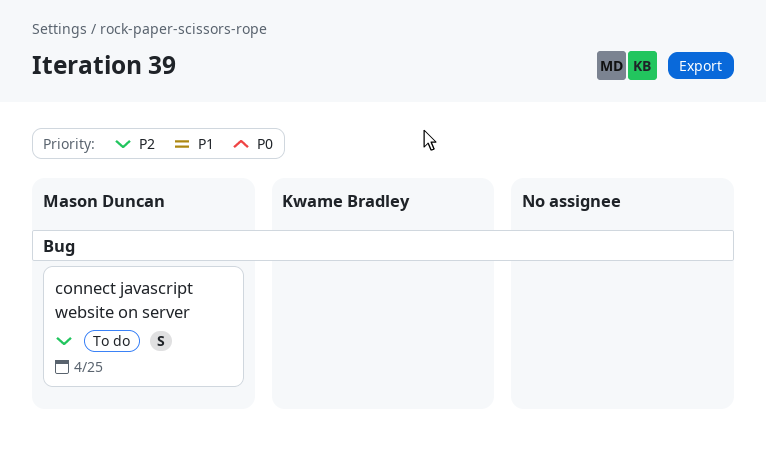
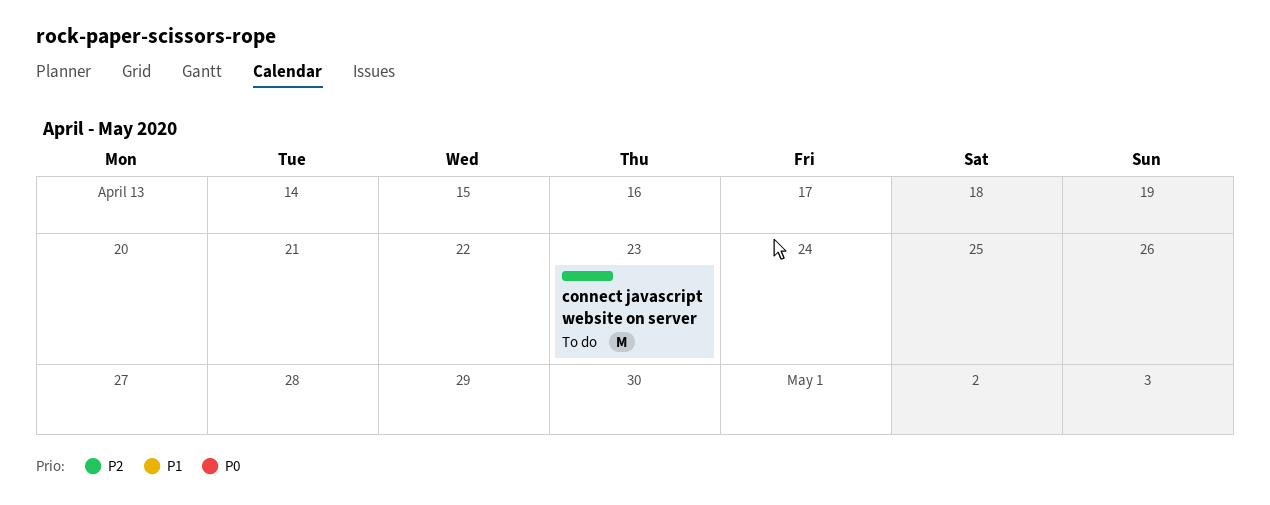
connect javascript website on server, estimate: S -> M
connect javascript website on server, due: Apr 25 -> Apr 23

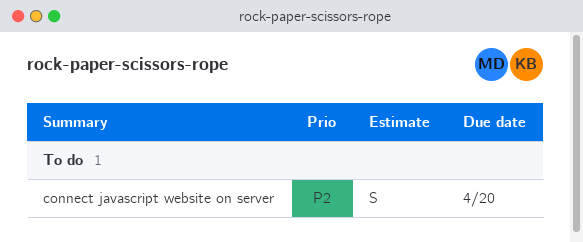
connect javascript website on server, estimate: M -> S
connect javascript website on server, due: Apr 23 -> Apr 20

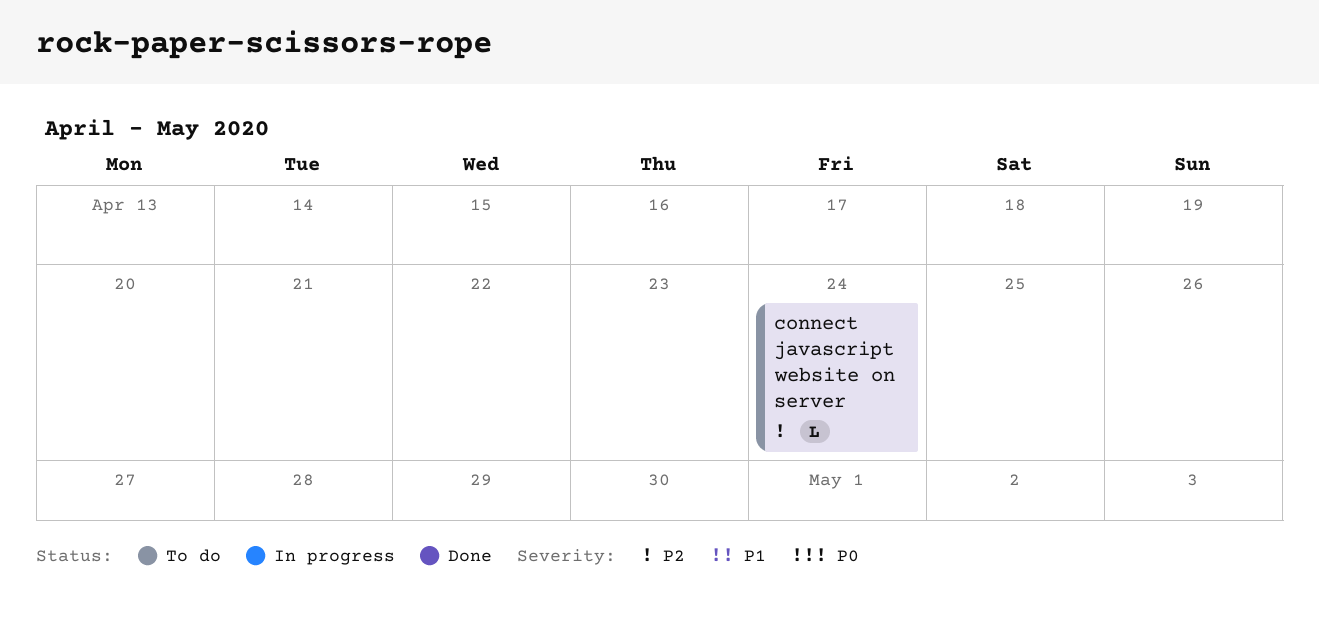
connect javascript website on server, estimate: S -> L
connect javascript website on server, due: Apr 20 -> Apr 24

